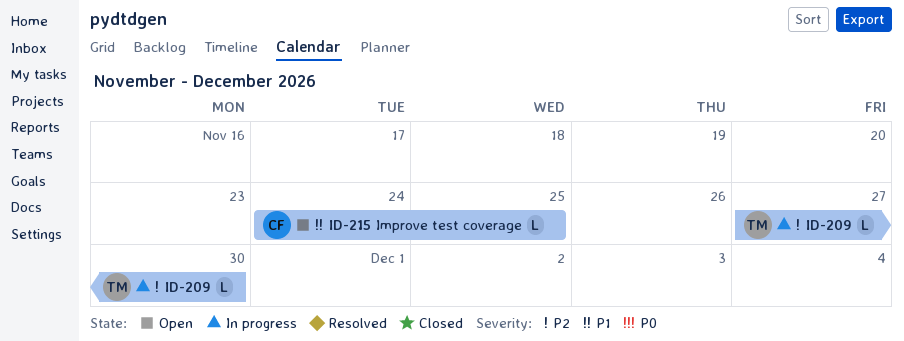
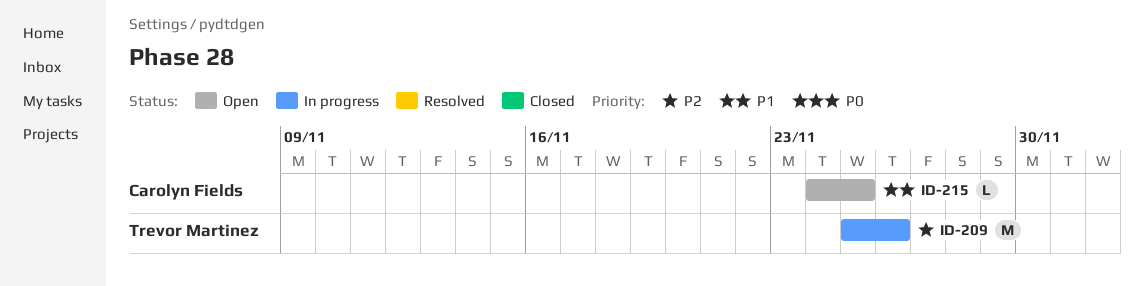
ID-209, estimate: L -> M
ID-209, start: Nov 27 -> Nov 25
ID-209, due: Nov 30 -> Nov 26

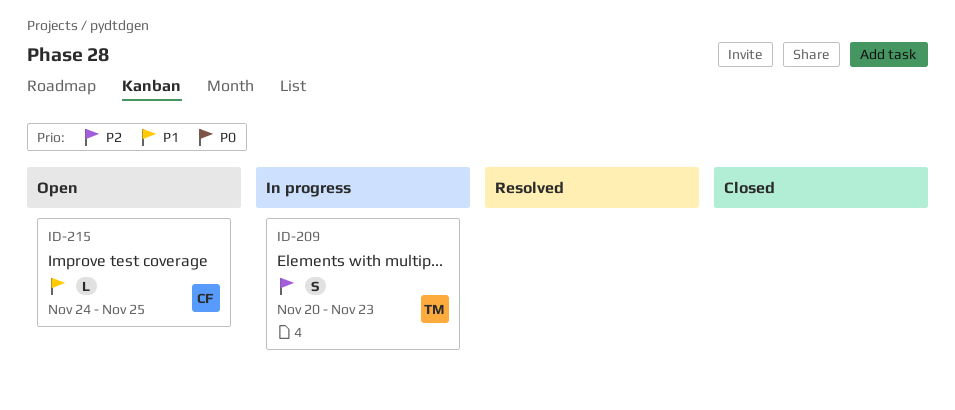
ID-209, estimate: M -> S
ID-209, start: Nov 25 -> Nov 20
ID-209, due: Nov 26 -> Nov 23

